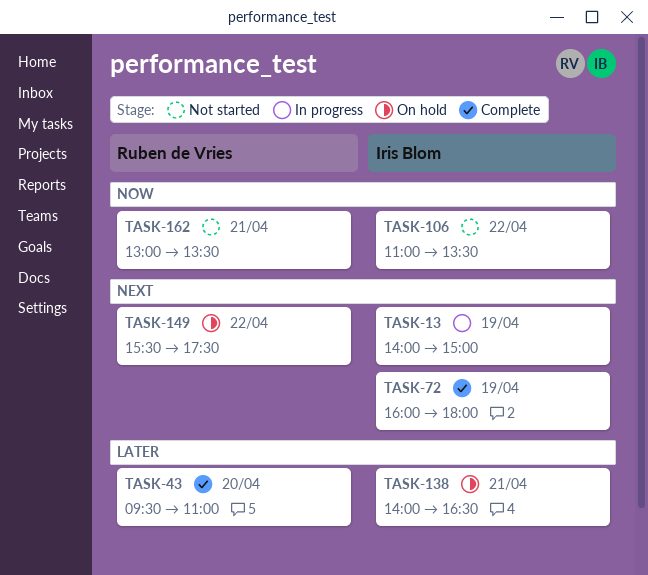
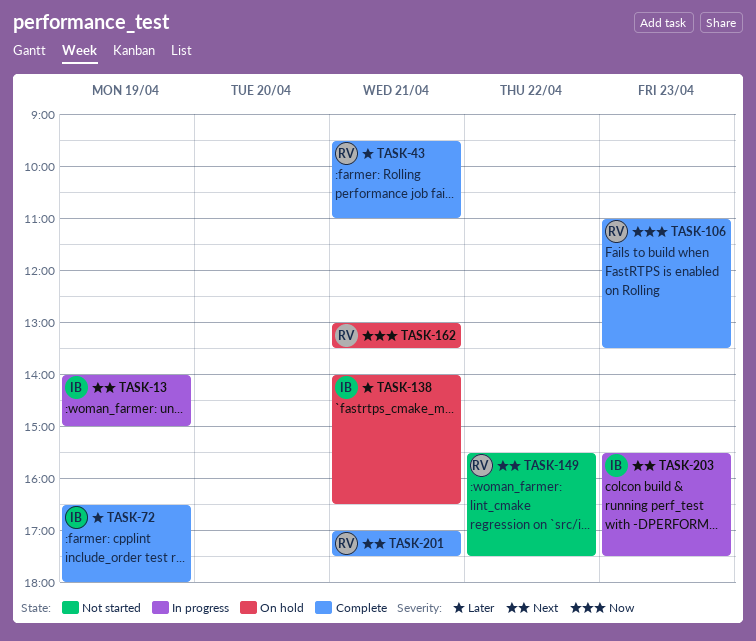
TASK-43, day: Apr 20 -> Apr 21
TASK-72, priority: Next -> Later
TASK-72, begins: 16:00 -> 16:30
TASK-106, status: Not started -> Complete
TASK-106, owner: Iris Blom -> Ruben de Vries
TASK-106, day: Apr 22 -> Apr 23
TASK-149, status: On hold -> Not started
TASK-162, status: Not started -> On hold
TASK-201: none -> present
TASK-203: none -> present

